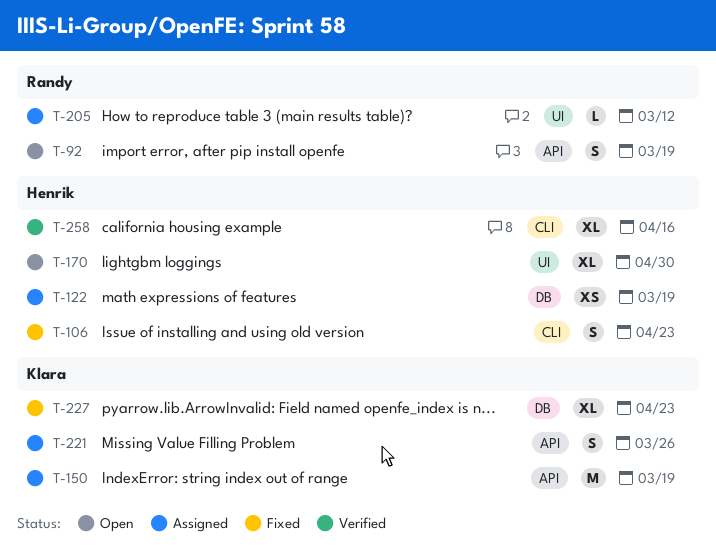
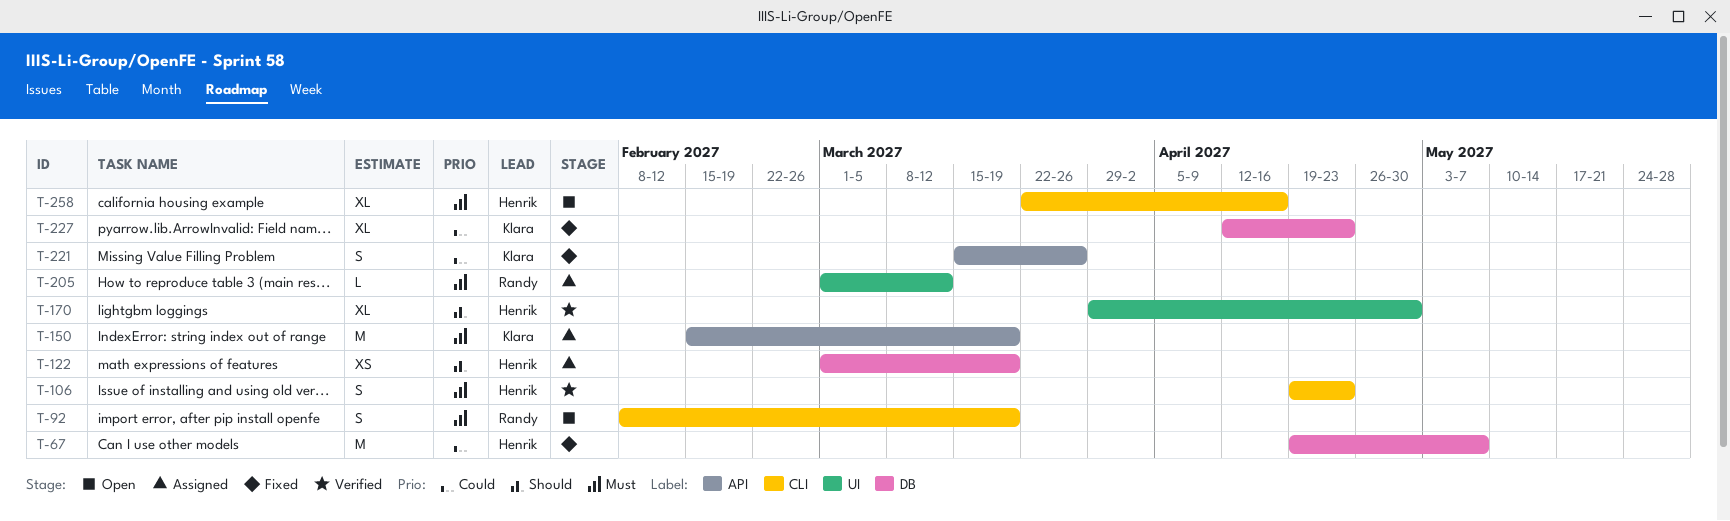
T-67: none -> present
T-92, label: API -> CLI
T-106, status: Fixed -> Verified
T-170, status: Open -> Verified
T-221, status: Assigned -> Fixed
T-258, status: Verified -> Open

